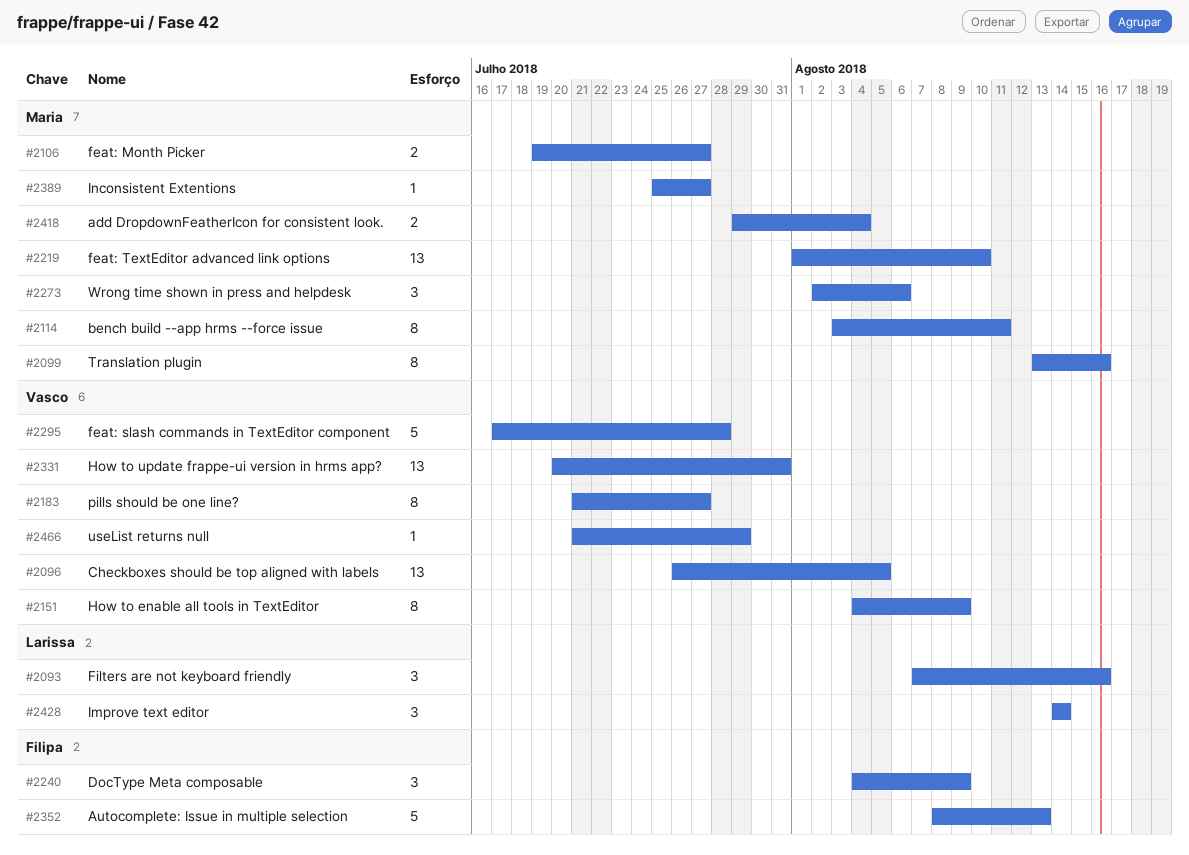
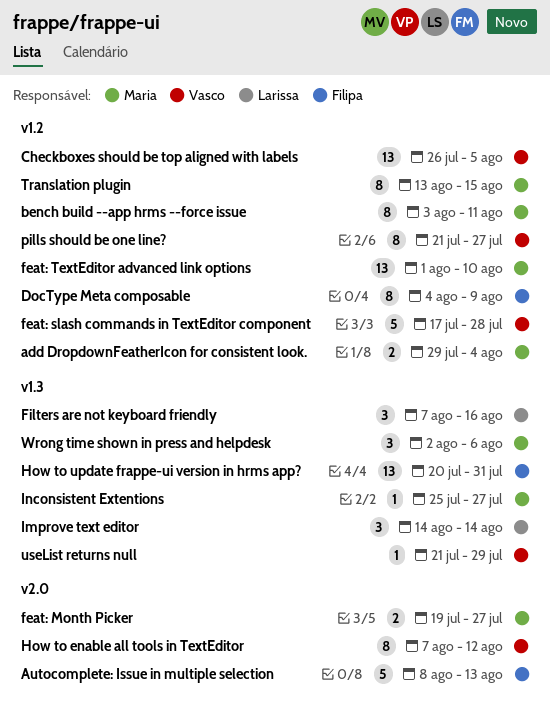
DocType Meta composable, estimate: 3 -> 8
How to enable all tools in TextEditor, start: Aug 4 -> Aug 7
How to enable all tools in TextEditor, due: Aug 9 -> Aug 12
How to update frappe-ui version in hrms app?, owner: Vasco -> Filipa
Translation plugin, due: Aug 16 -> Aug 15

